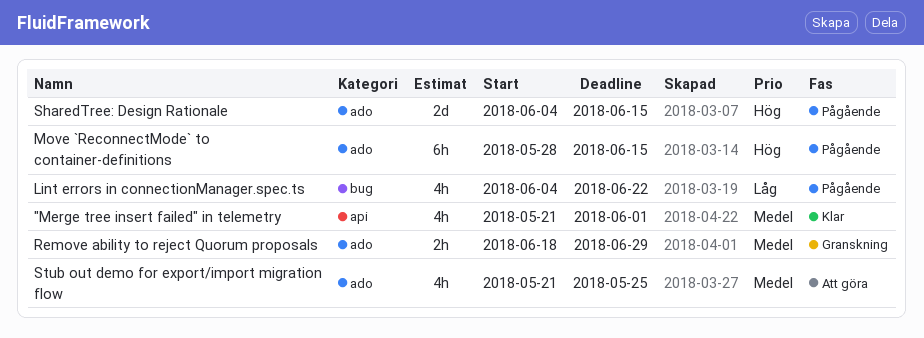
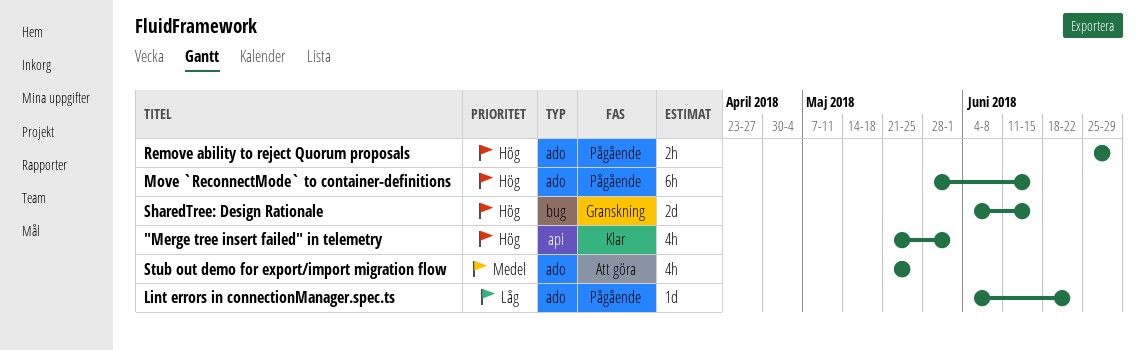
"Merge tree insert failed" in telemetry, priority: Medel -> Hög
Lint errors in connectionManager.spec.ts, label: bug -> ado
Lint errors in connectionManager.spec.ts, estimate: 4h -> 1d
Remove ability to reject Quorum proposals, status: Granskning -> Pågående
Remove ability to reject Quorum proposals, priority: Medel -> Hög
Remove ability to reject Quorum proposals, start: Jun 18 -> Jun 25
SharedTree: Design Rationale, status: Pågående -> Granskning
SharedTree: Design Rationale, label: ado -> bug

